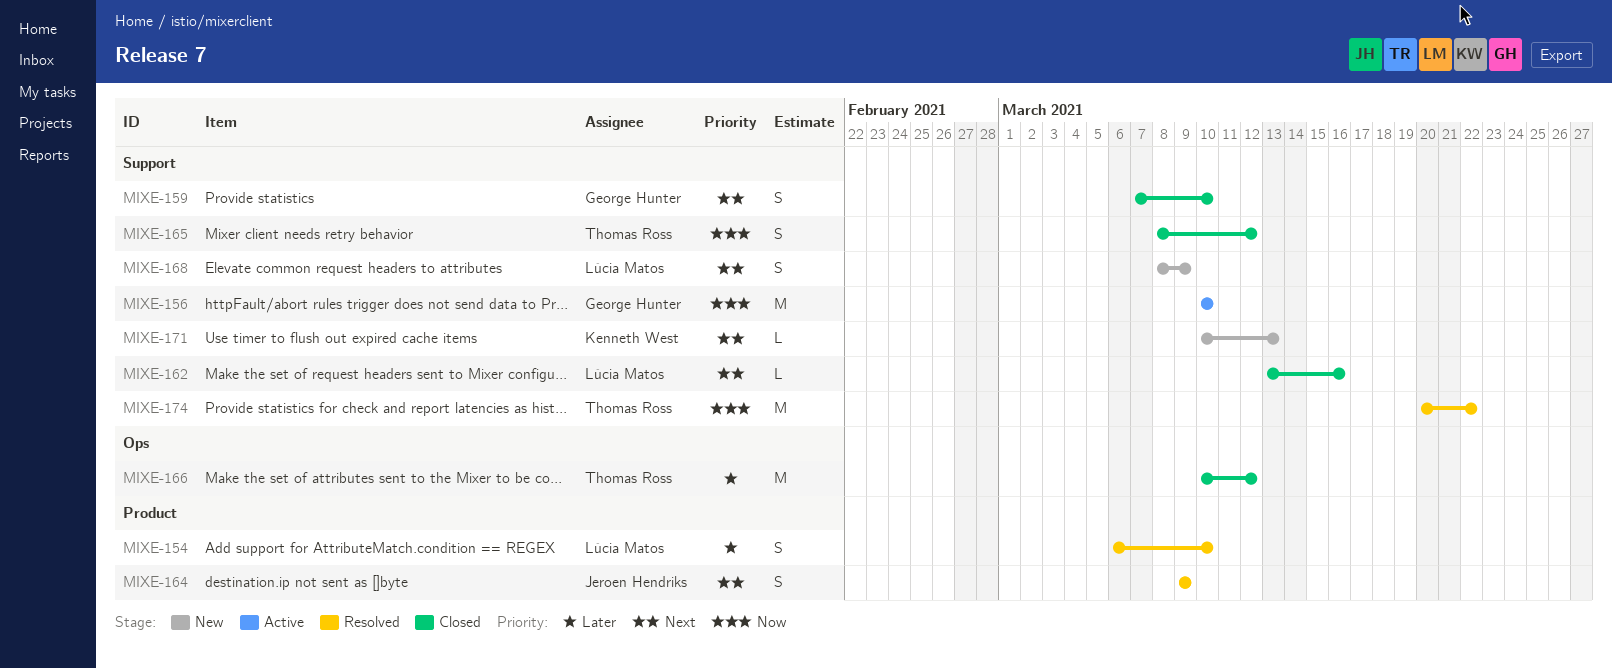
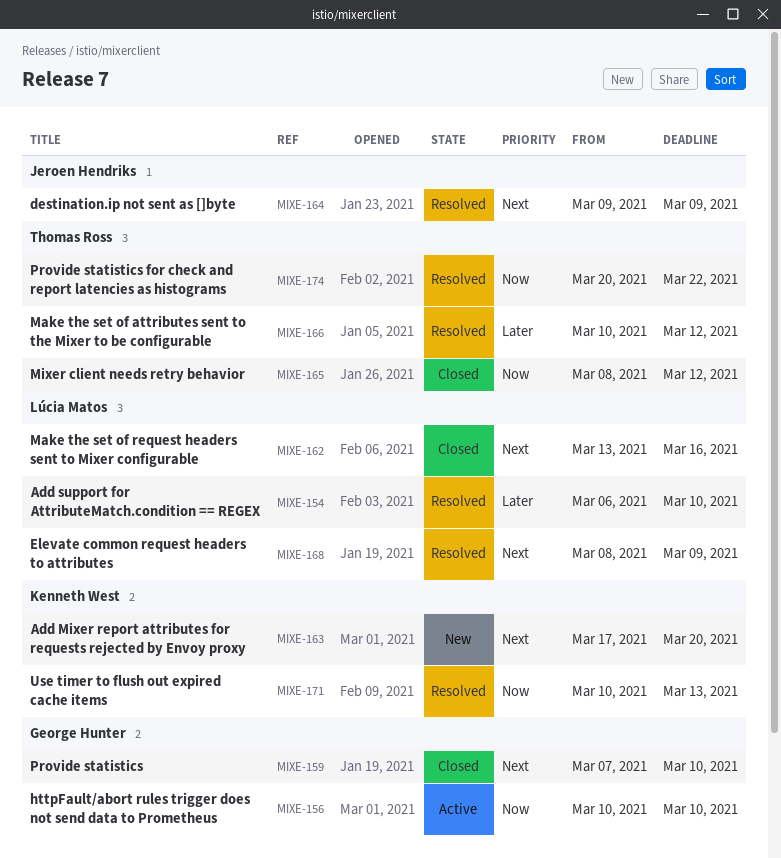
MIXE-163: none -> present
MIXE-166, status: Closed -> Resolved
MIXE-168, status: New -> Resolved
MIXE-171, status: New -> Resolved
MIXE-171, priority: Next -> Now

